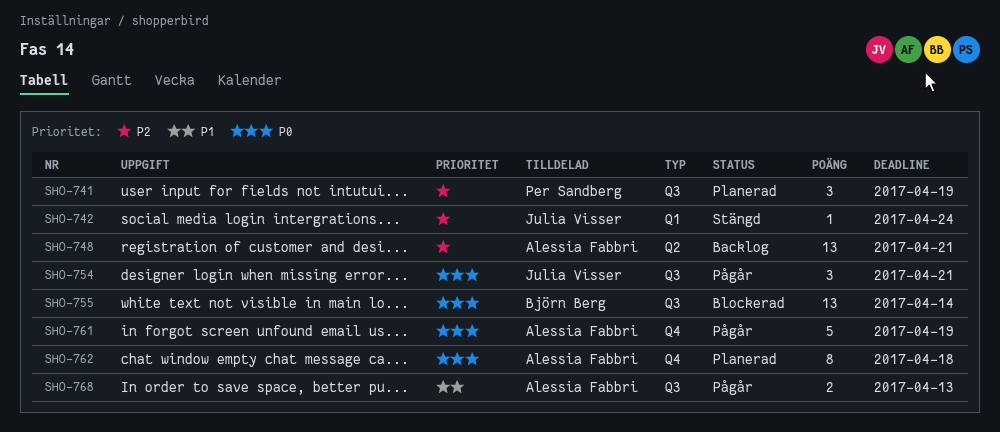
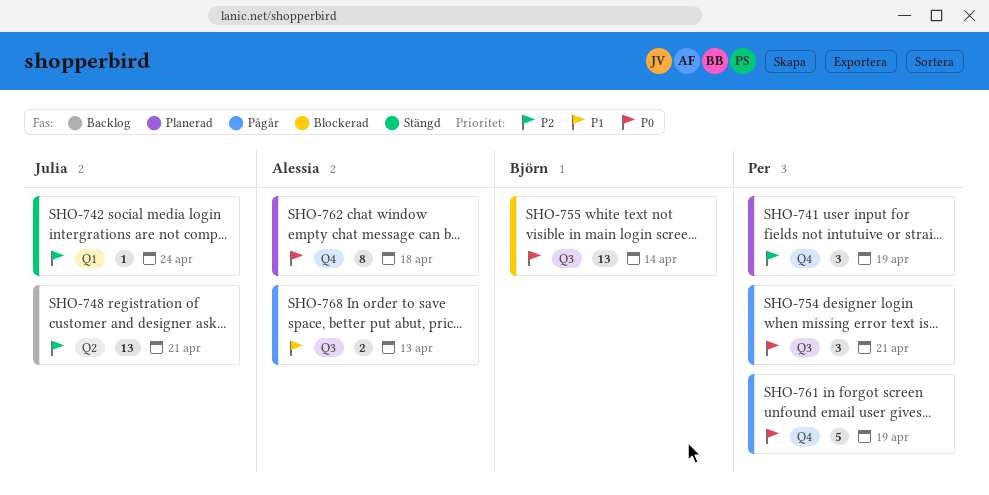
SHO-741, label: Q3 -> Q4
SHO-748, owner: Alessia Fabbri -> Julia Visser
SHO-754, owner: Julia Visser -> Per Sandberg
SHO-761, owner: Alessia Fabbri -> Per Sandberg

